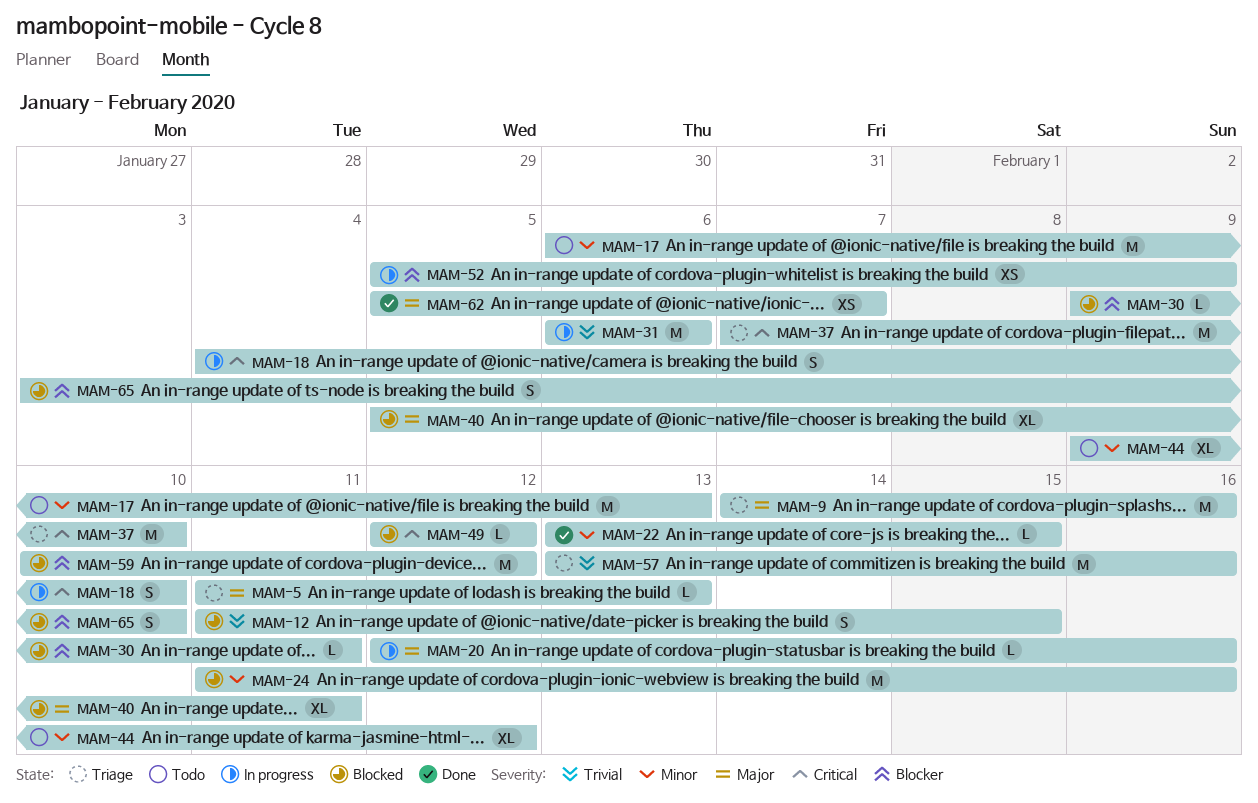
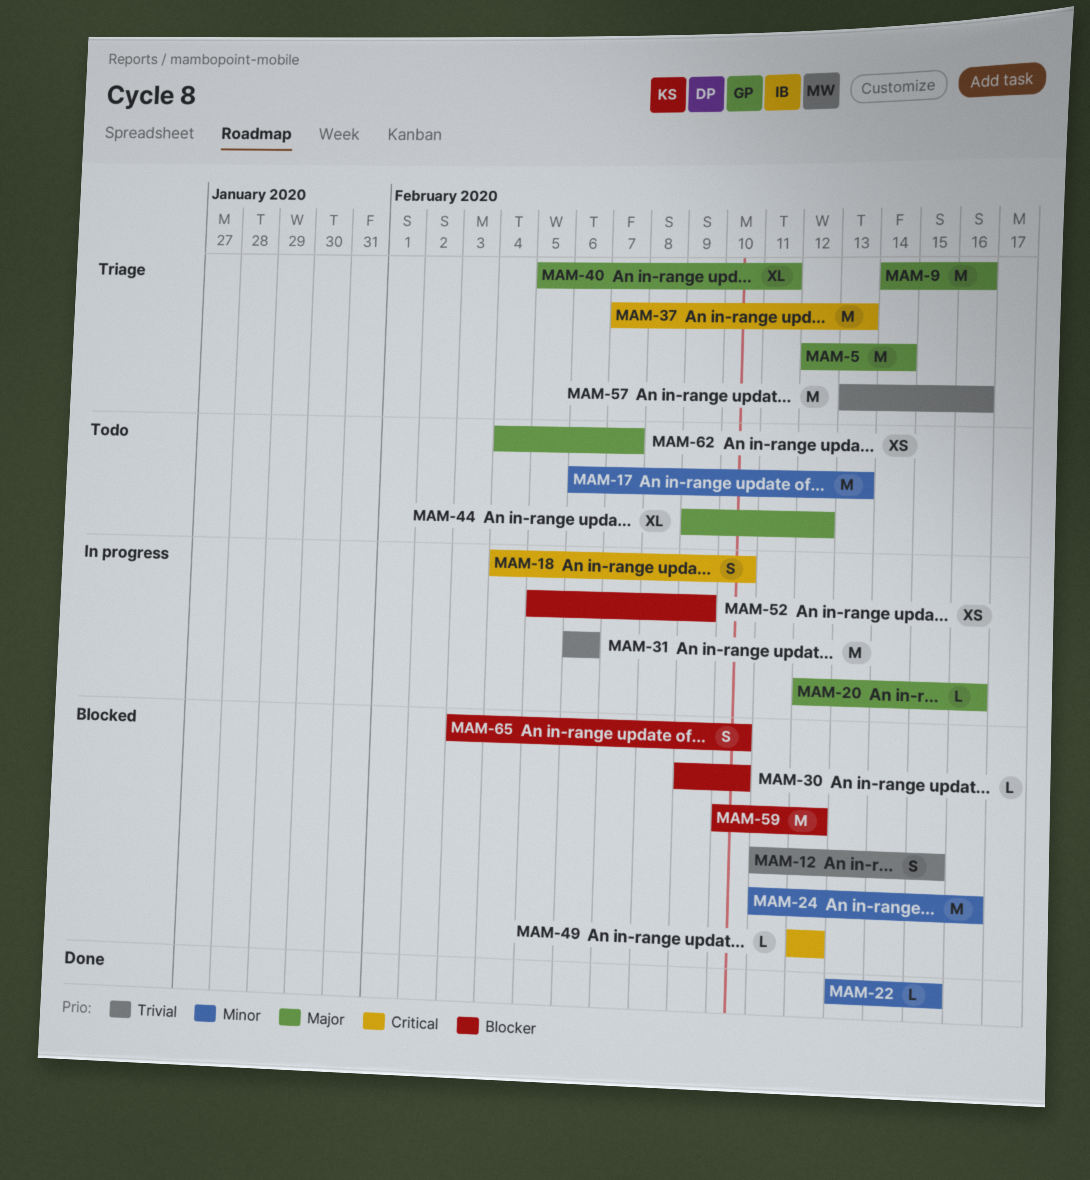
MAM-5, estimate: L -> M
MAM-5, start: Feb 11 -> Feb 12
MAM-5, due: Feb 13 -> Feb 14
MAM-30, due: Feb 11 -> Feb 10
MAM-37, due: Feb 10 -> Feb 13
MAM-40, status: Blocked -> Triage
MAM-44, priority: Minor -> Major
MAM-62, status: Done -> Todo
MAM-62, start: Feb 5 -> Feb 4

